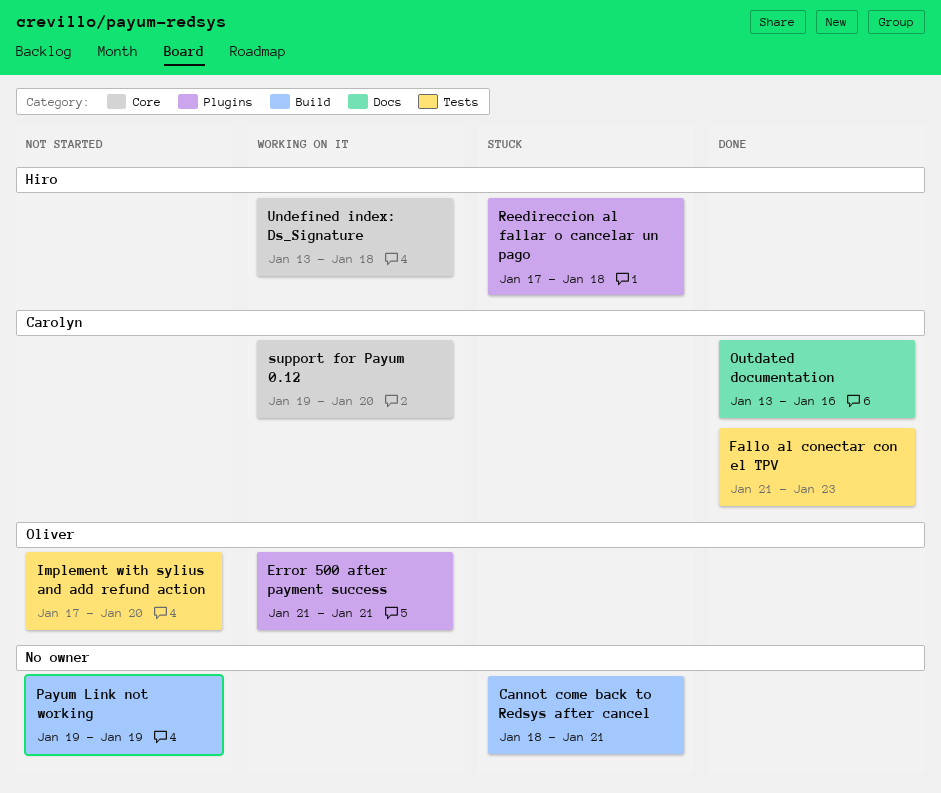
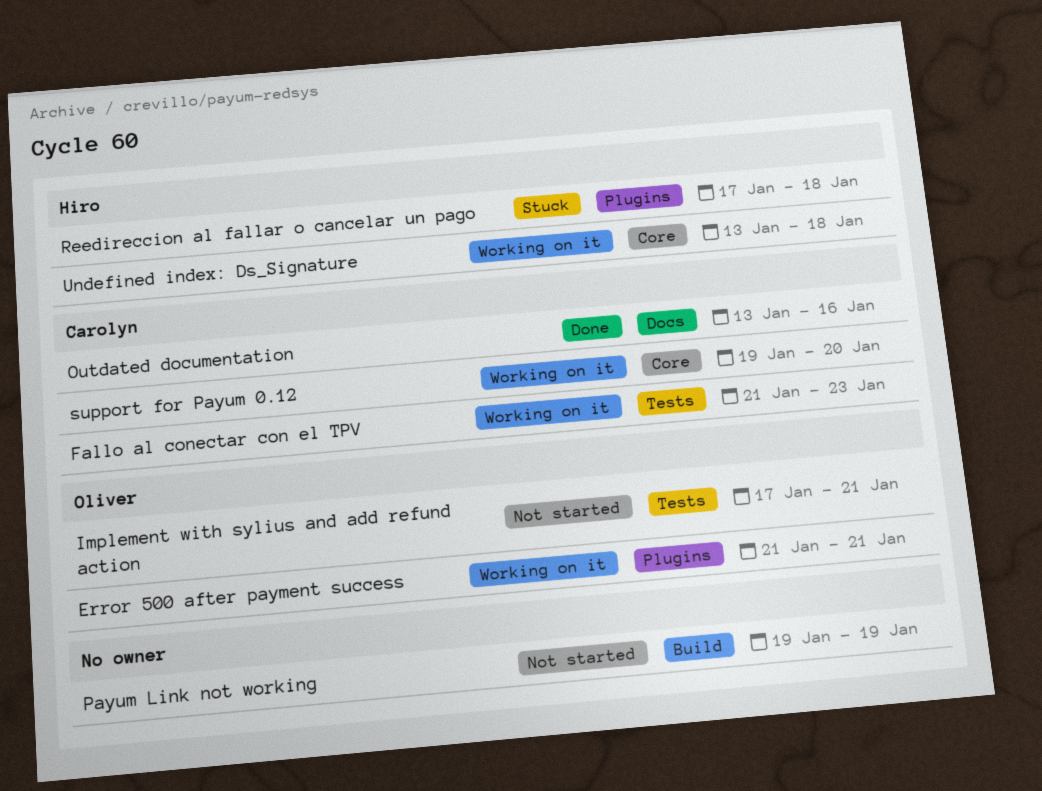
Cannot come back to Redsys after cancel: present -> none
Fallo al conectar con el TPV, status: Done -> Working on it
Implement with sylius and add refund action, due: Jan 20 -> Jan 21

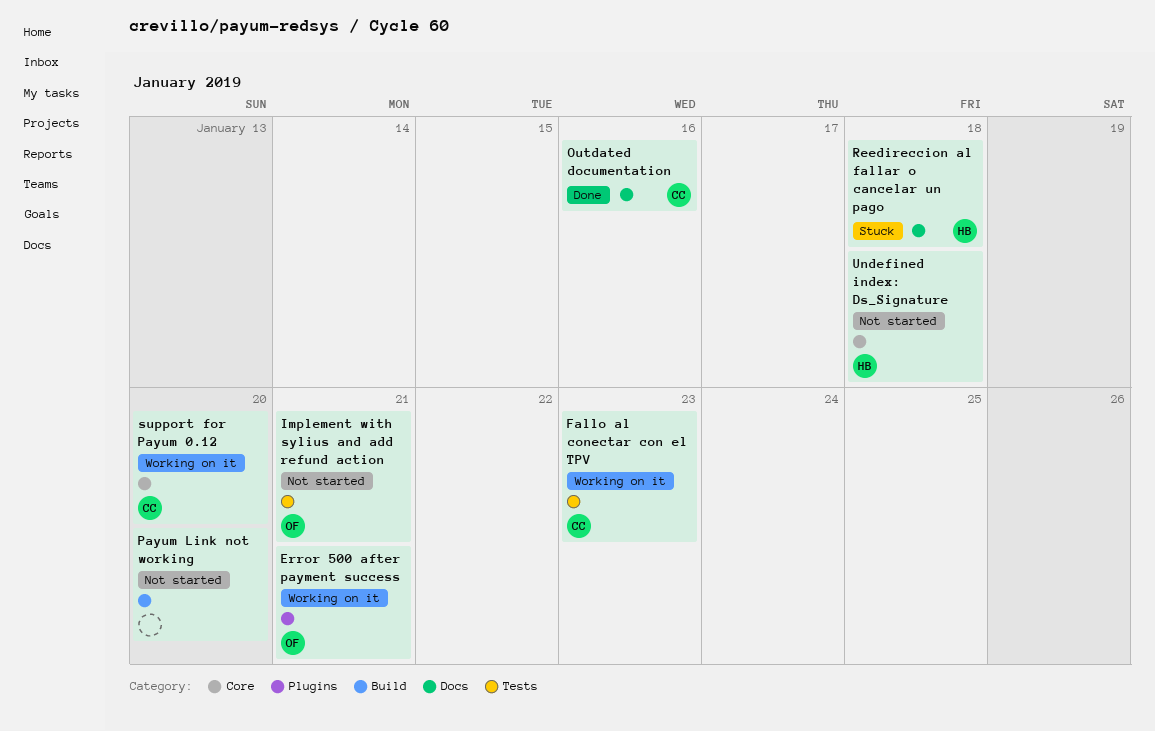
Payum Link not working, due: Jan 19 -> Jan 20
Reedireccion al fallar o cancelar un pago, label: Plugins -> Docs
Undefined index: Ds_Signature, status: Working on it -> Not started

